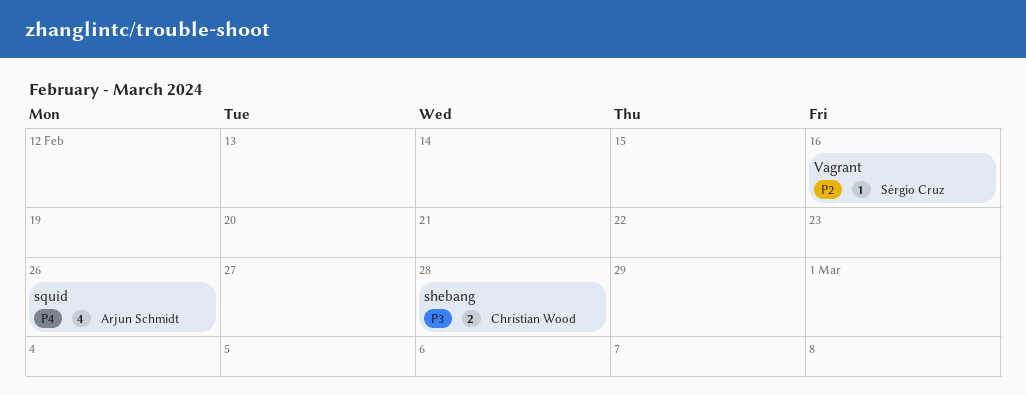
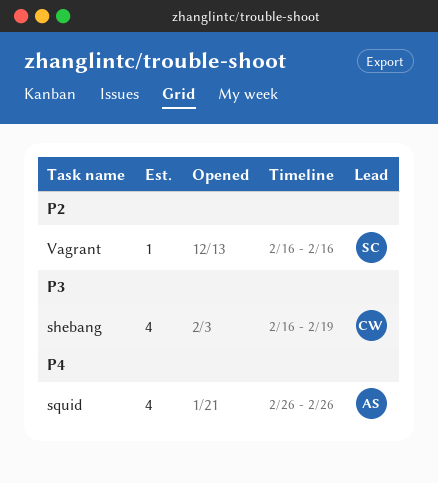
shebang, estimate: 2 -> 4
shebang, due: Feb 28 -> Feb 19

